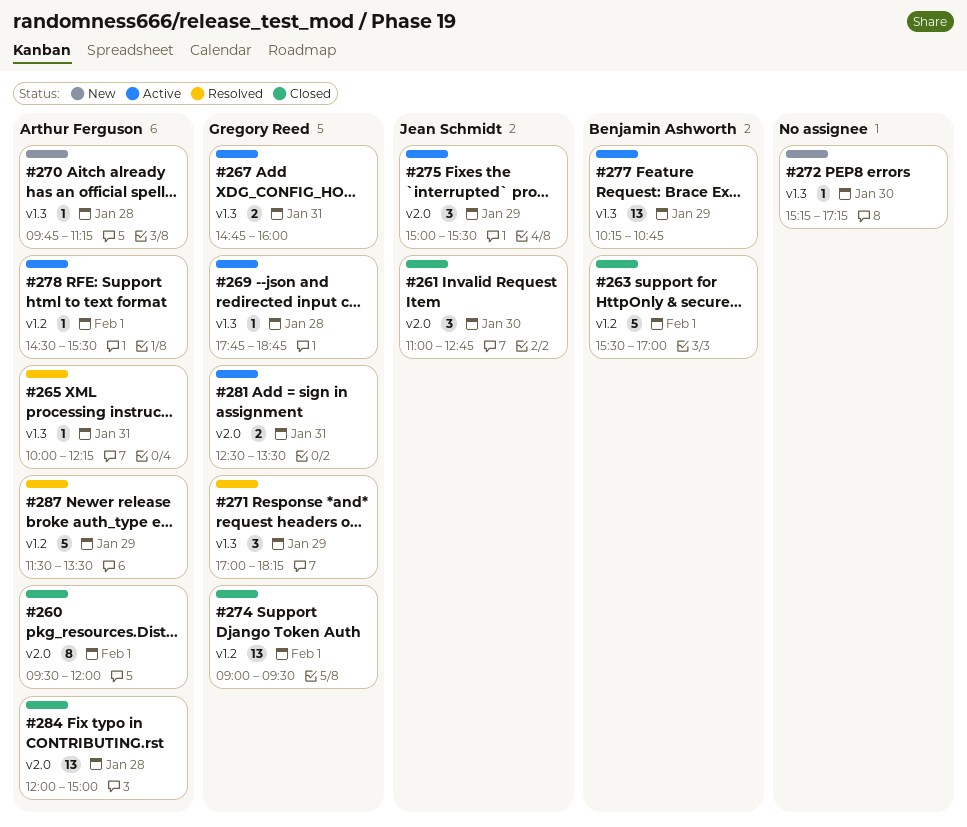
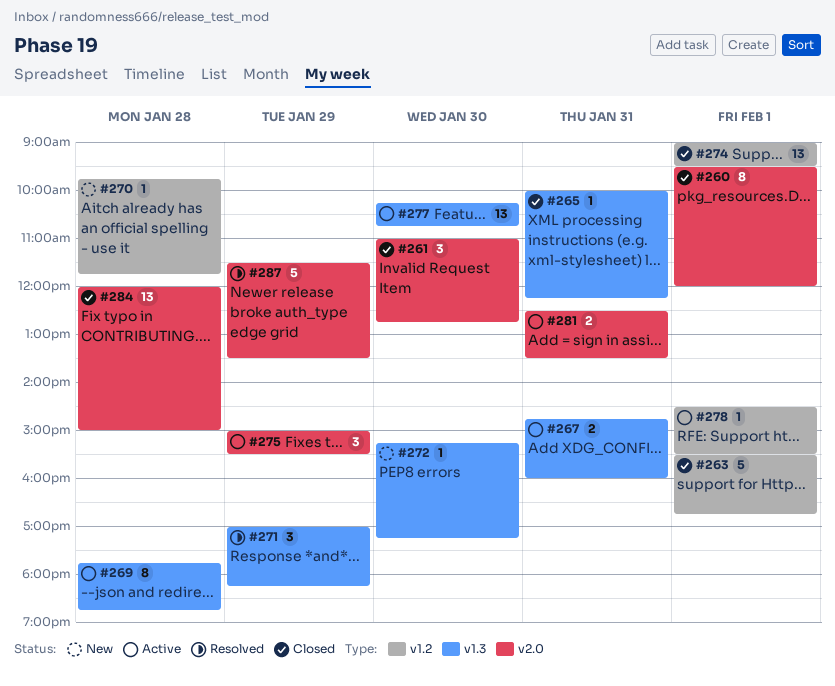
#263, ends: 17:00 -> 16:45
#265, status: Resolved -> Closed
#269, estimate: 1 -> 8
#270, label: v1.3 -> v1.2
#270, ends: 11:15 -> 11:45
#277, day: Jan 29 -> Jan 30
#287, label: v1.2 -> v2.0

